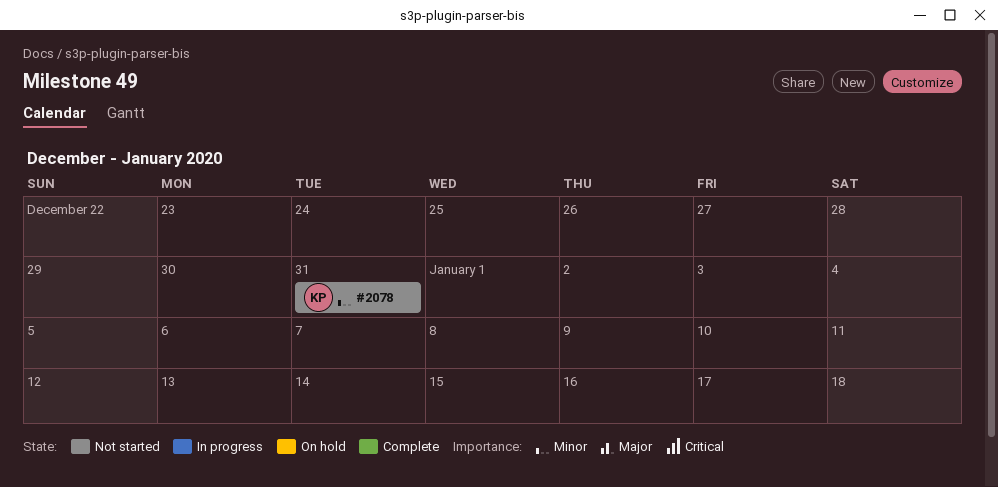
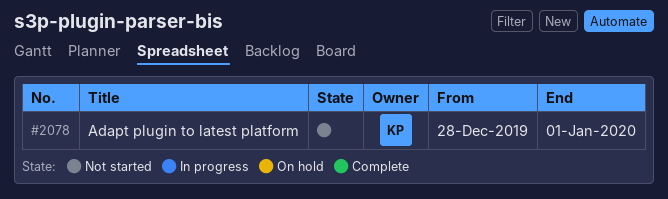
#2078, start: Dec 31 -> Dec 28
#2078, due: Dec 31 -> Jan 1

